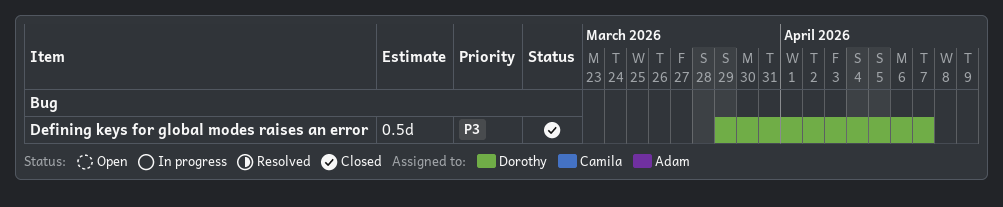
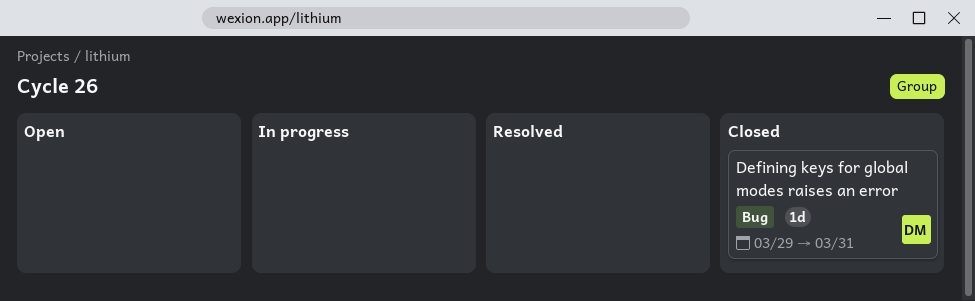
Defining keys for global modes raises an error, estimate: 0.5d -> 1d
Defining keys for global modes raises an error, due: Apr 7 -> Mar 31

